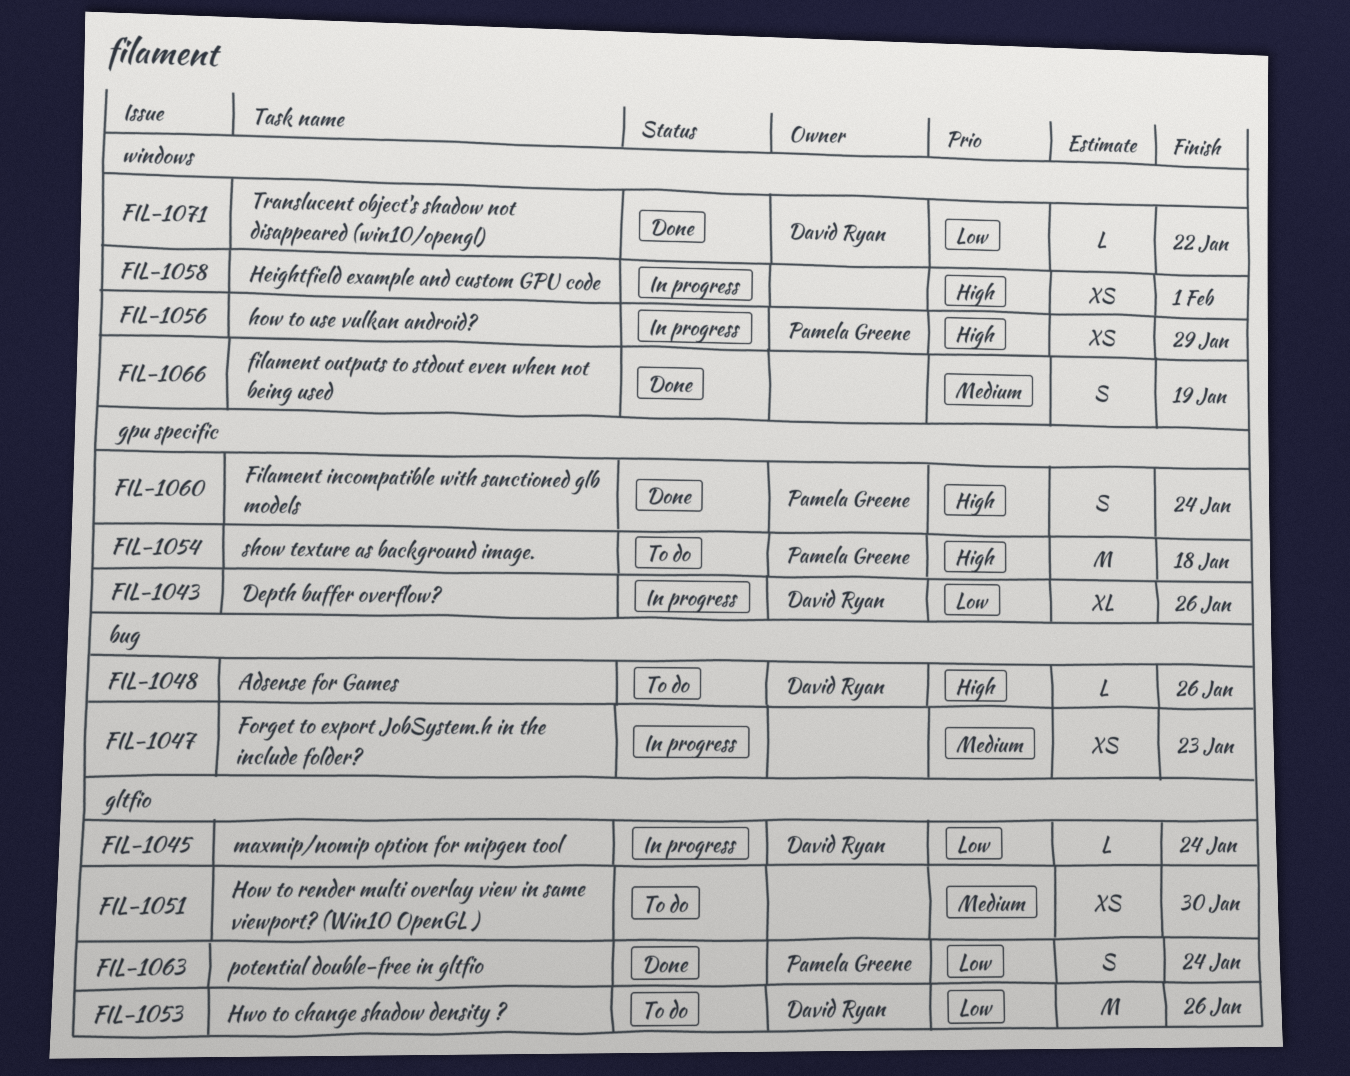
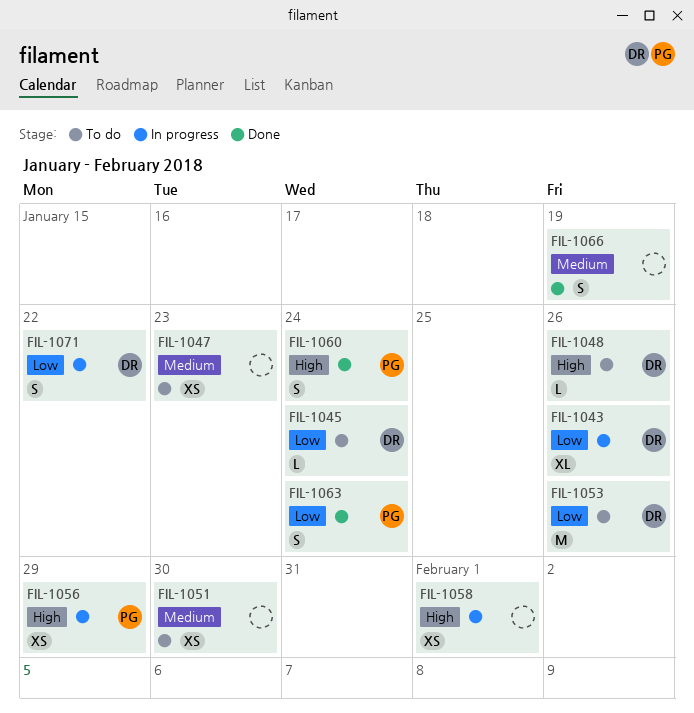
FIL-1045, status: In progress -> To do
FIL-1047, status: In progress -> To do
FIL-1054: present -> none
FIL-1071, status: Done -> In progress
FIL-1071, estimate: L -> S

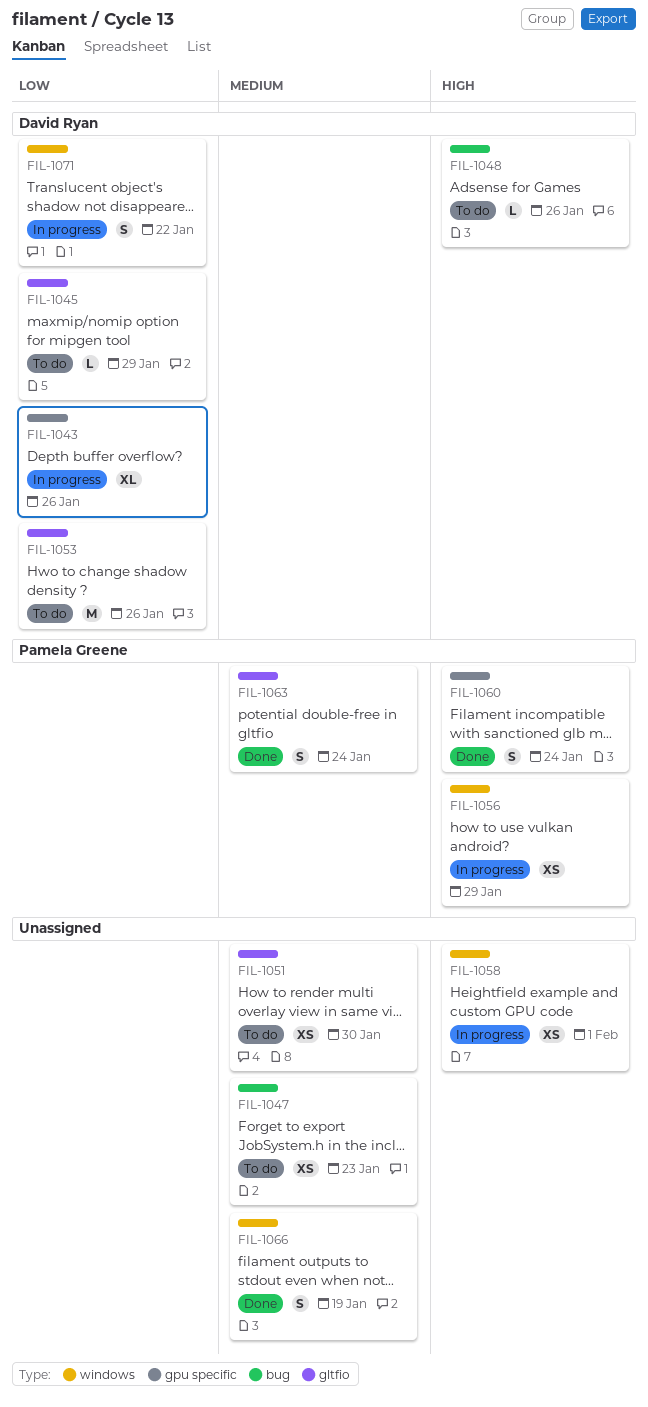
FIL-1045, due: Jan 24 -> Jan 29
FIL-1063, priority: Low -> Medium

